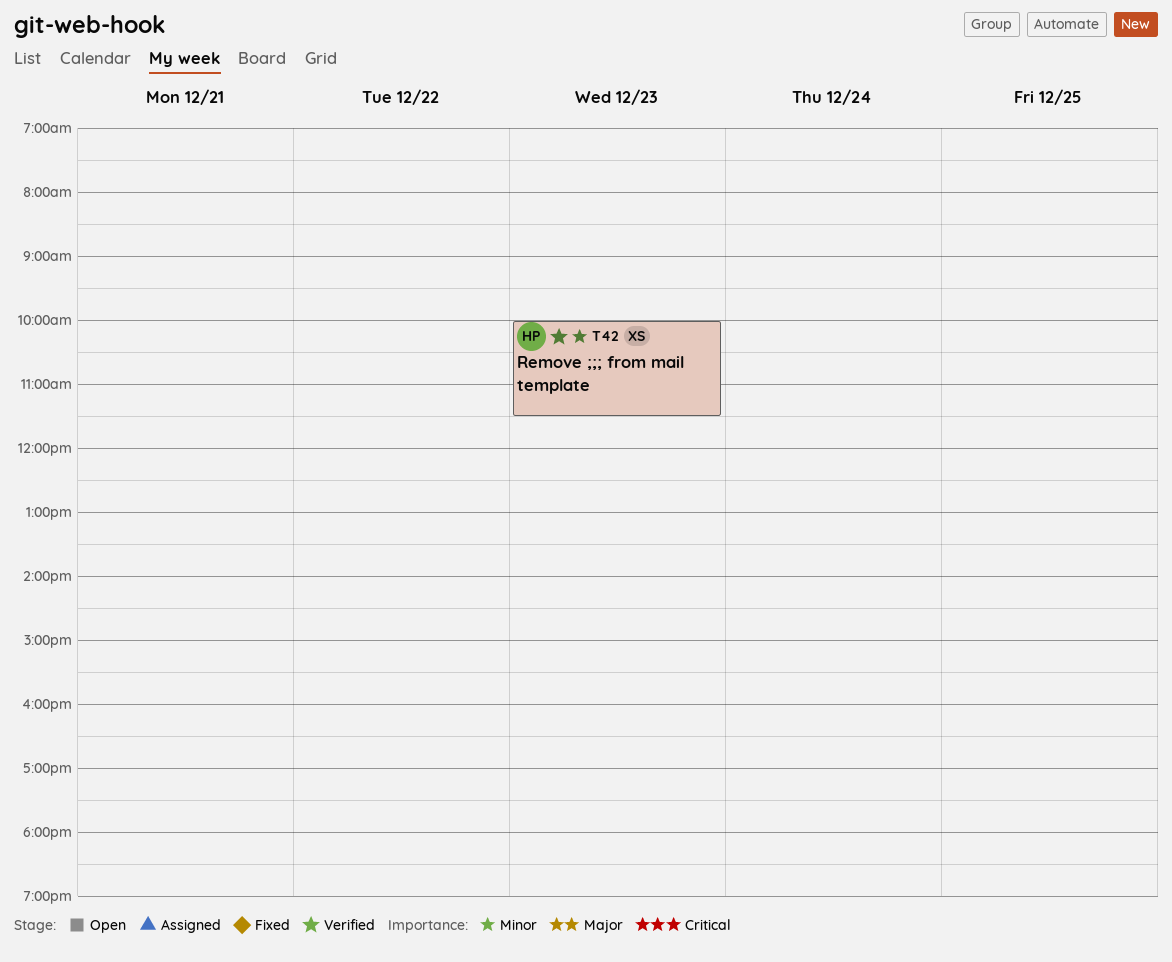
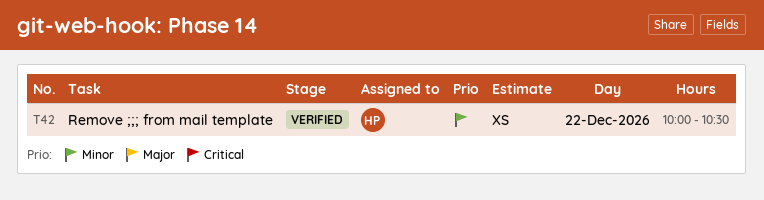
T42, day: Dec 23 -> Dec 22
T42, ends: 11:30 -> 10:30

